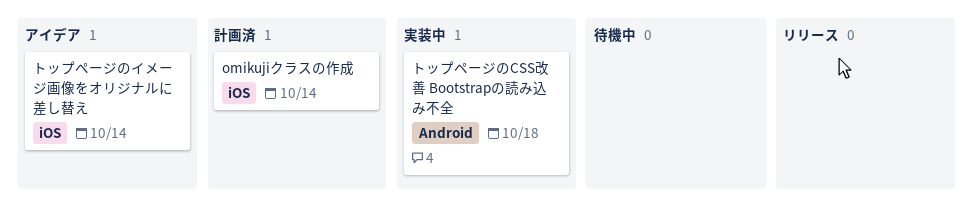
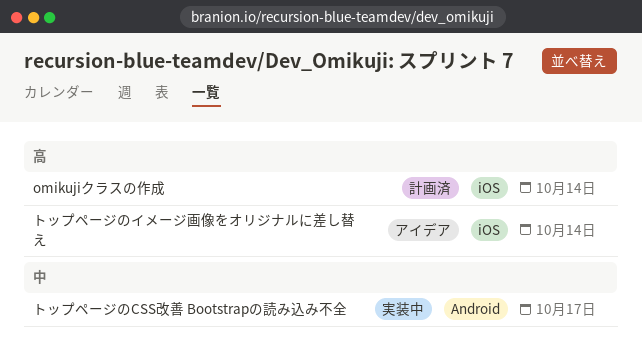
トップページのCSS改善 Bootstrapの読み込み不全, due: Oct 18 -> Oct 17

